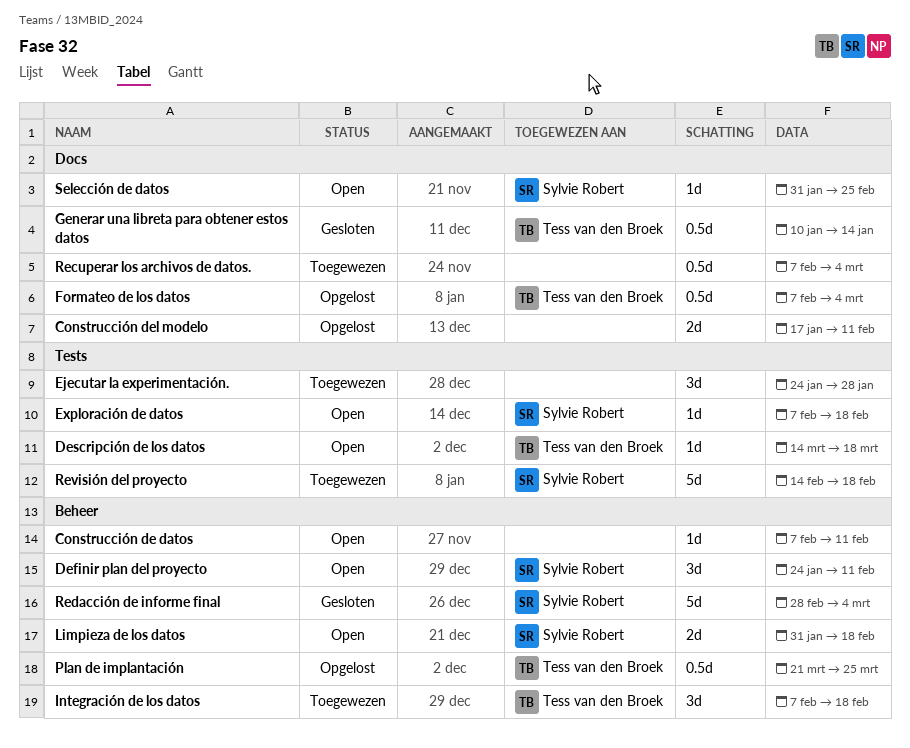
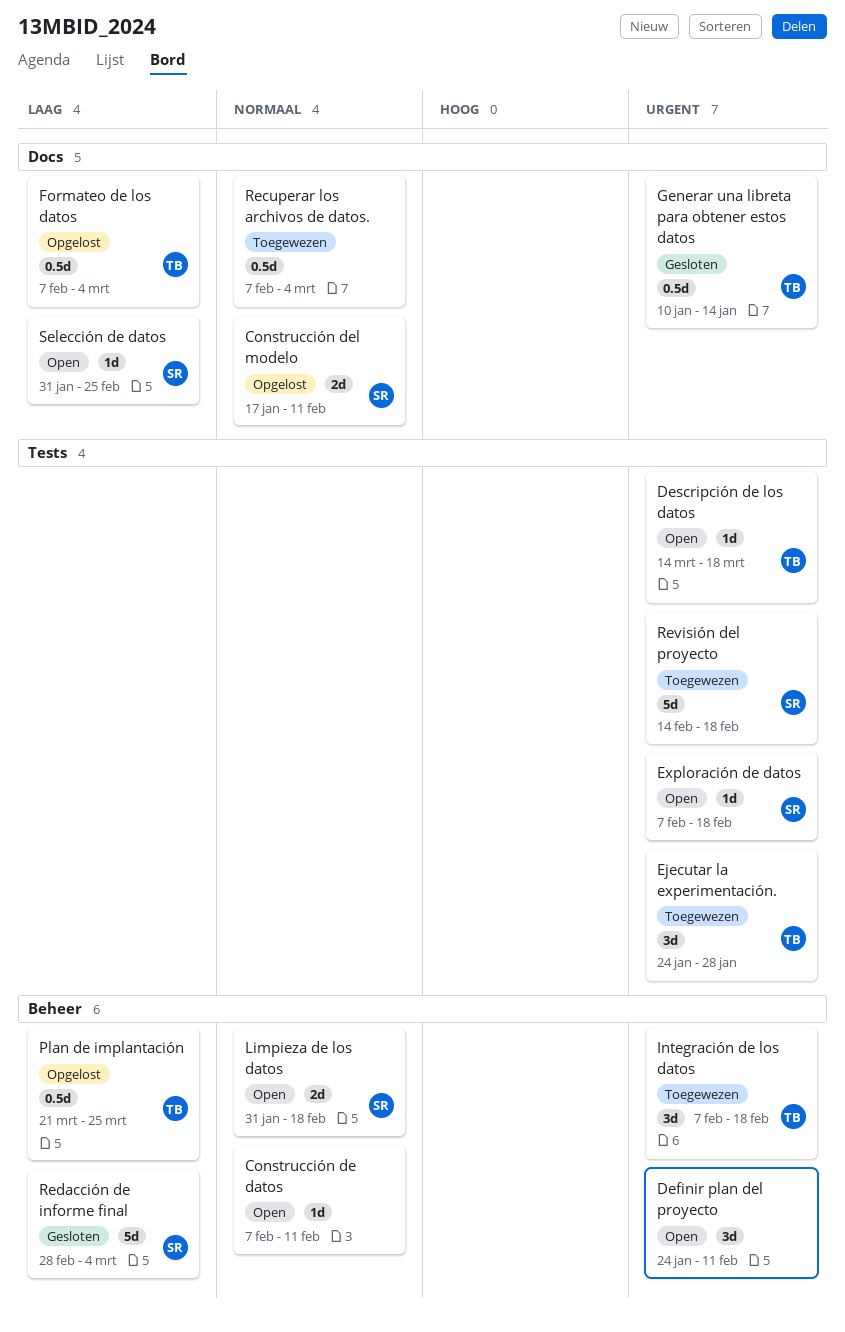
Construcción del modelo, owner: none -> Sylvie Robert
Definir plan del proyecto, owner: Sylvie Robert -> none
Ejecutar la experimentación., owner: none -> Tess van den Broek

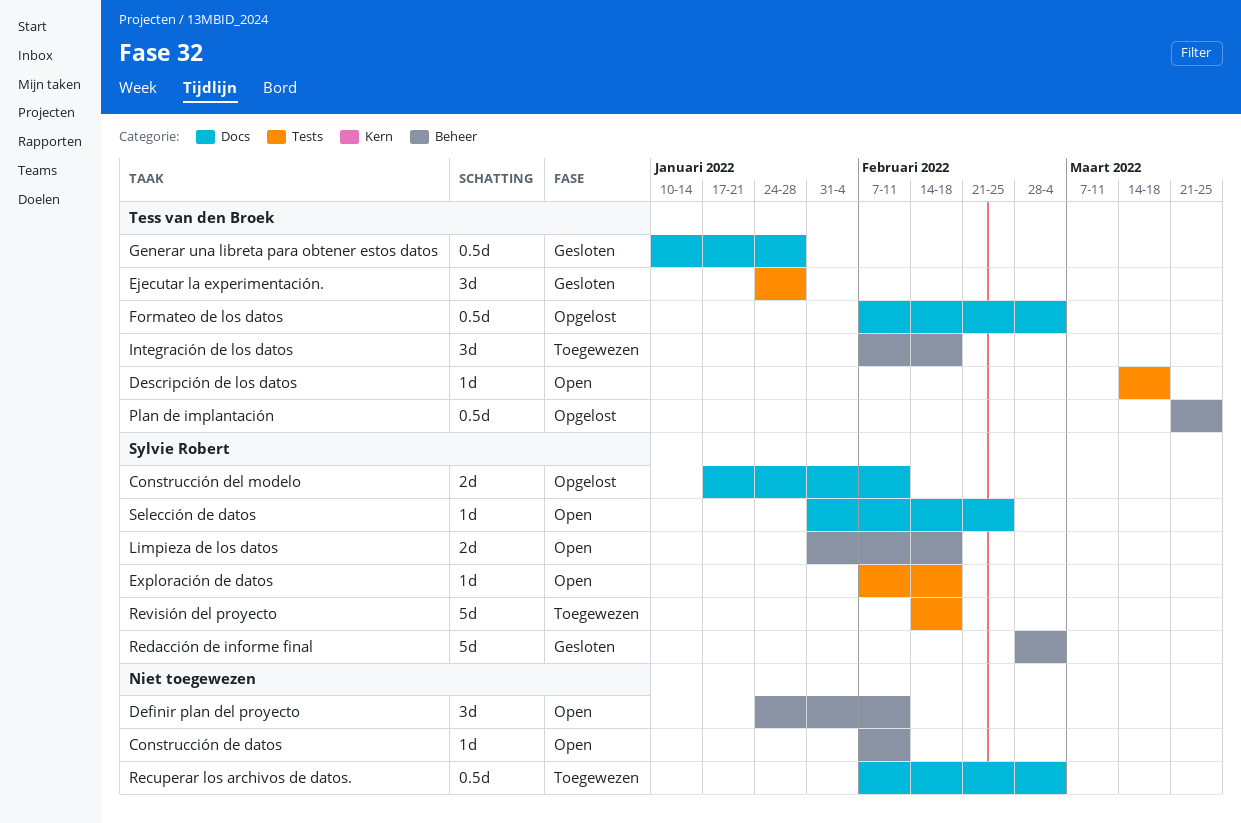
Ejecutar la experimentación., status: Toegewezen -> Gesloten
Generar una libreta para obtener estos datos, due: Jan 14 -> Jan 28

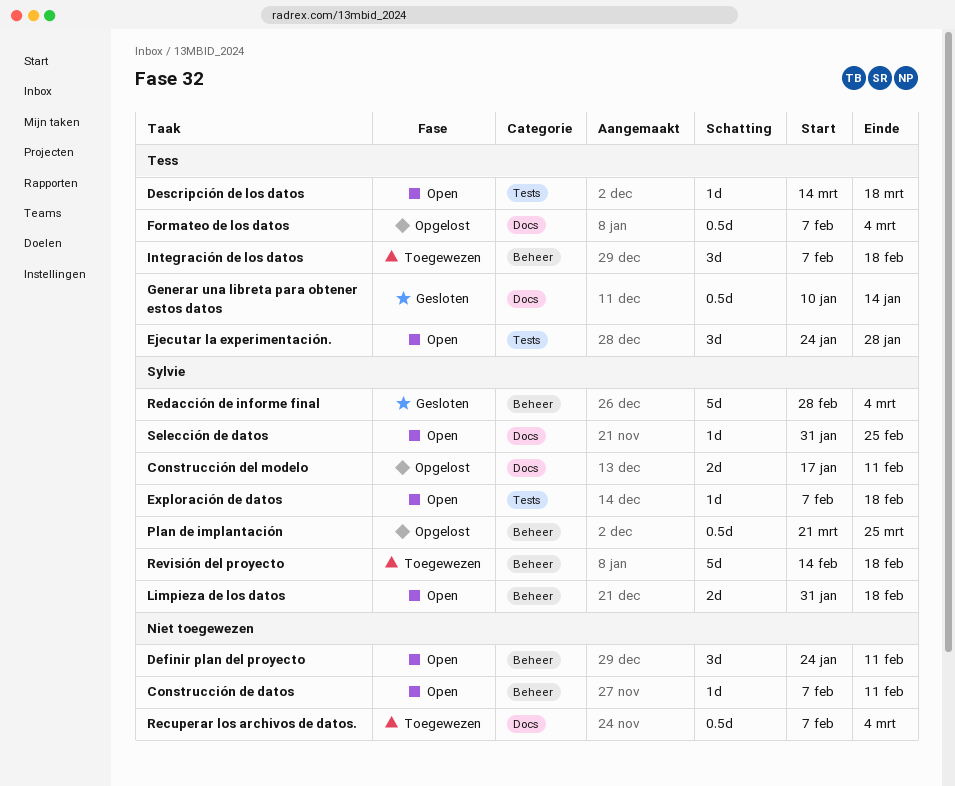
Ejecutar la experimentación., status: Gesloten -> Open
Generar una libreta para obtener estos datos, due: Jan 28 -> Jan 14
Plan de implantación, owner: Tess van den Broek -> Sylvie Robert
Revisión del proyecto, label: Tests -> Beheer

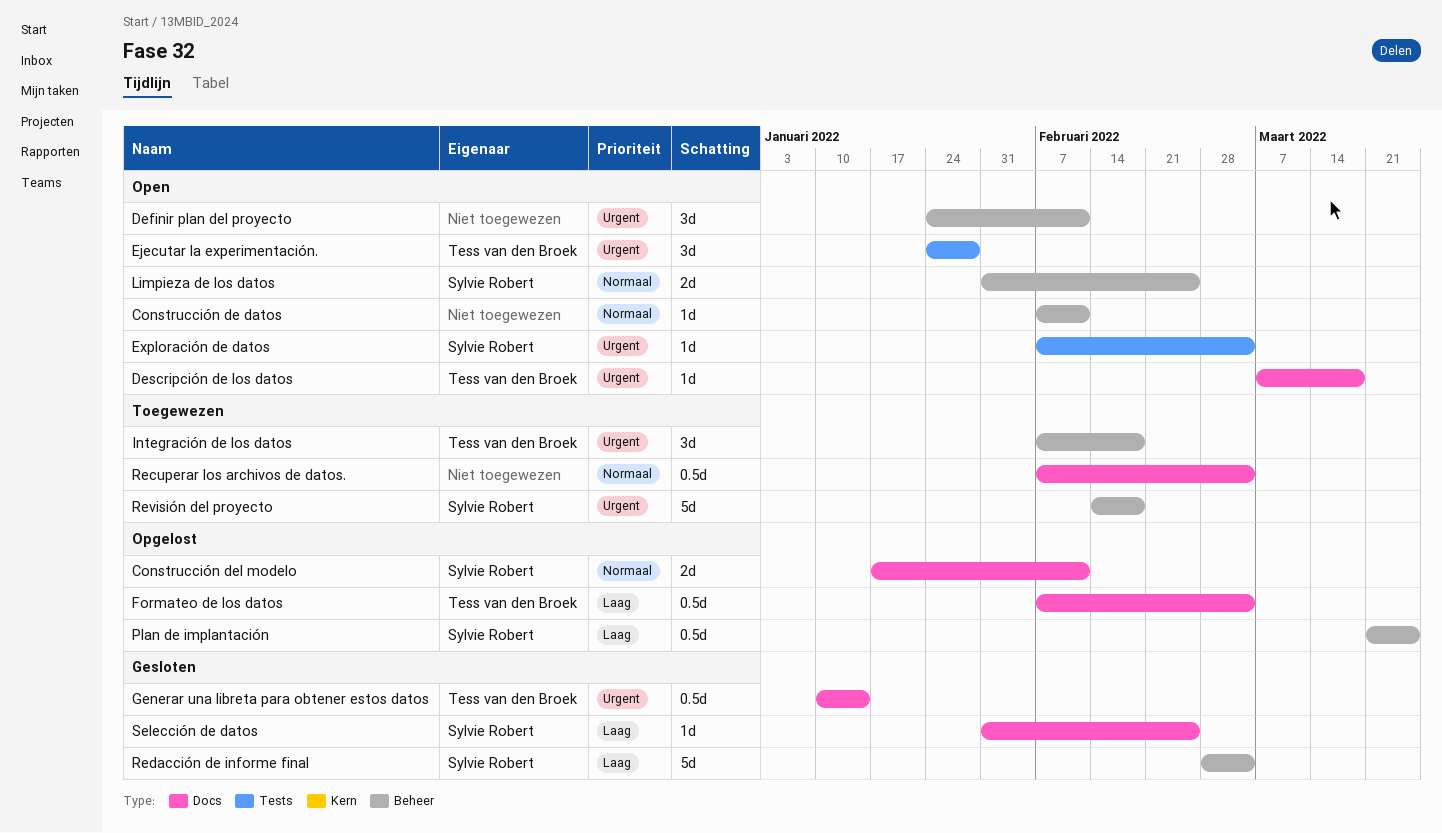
Descripción de los datos, label: Tests -> Docs
Descripción de los datos, start: Mar 14 -> Mar 7
Exploración de datos, due: Feb 18 -> Mar 4
Limpieza de los datos, due: Feb 18 -> Feb 25
Selección de datos, status: Open -> Gesloten

